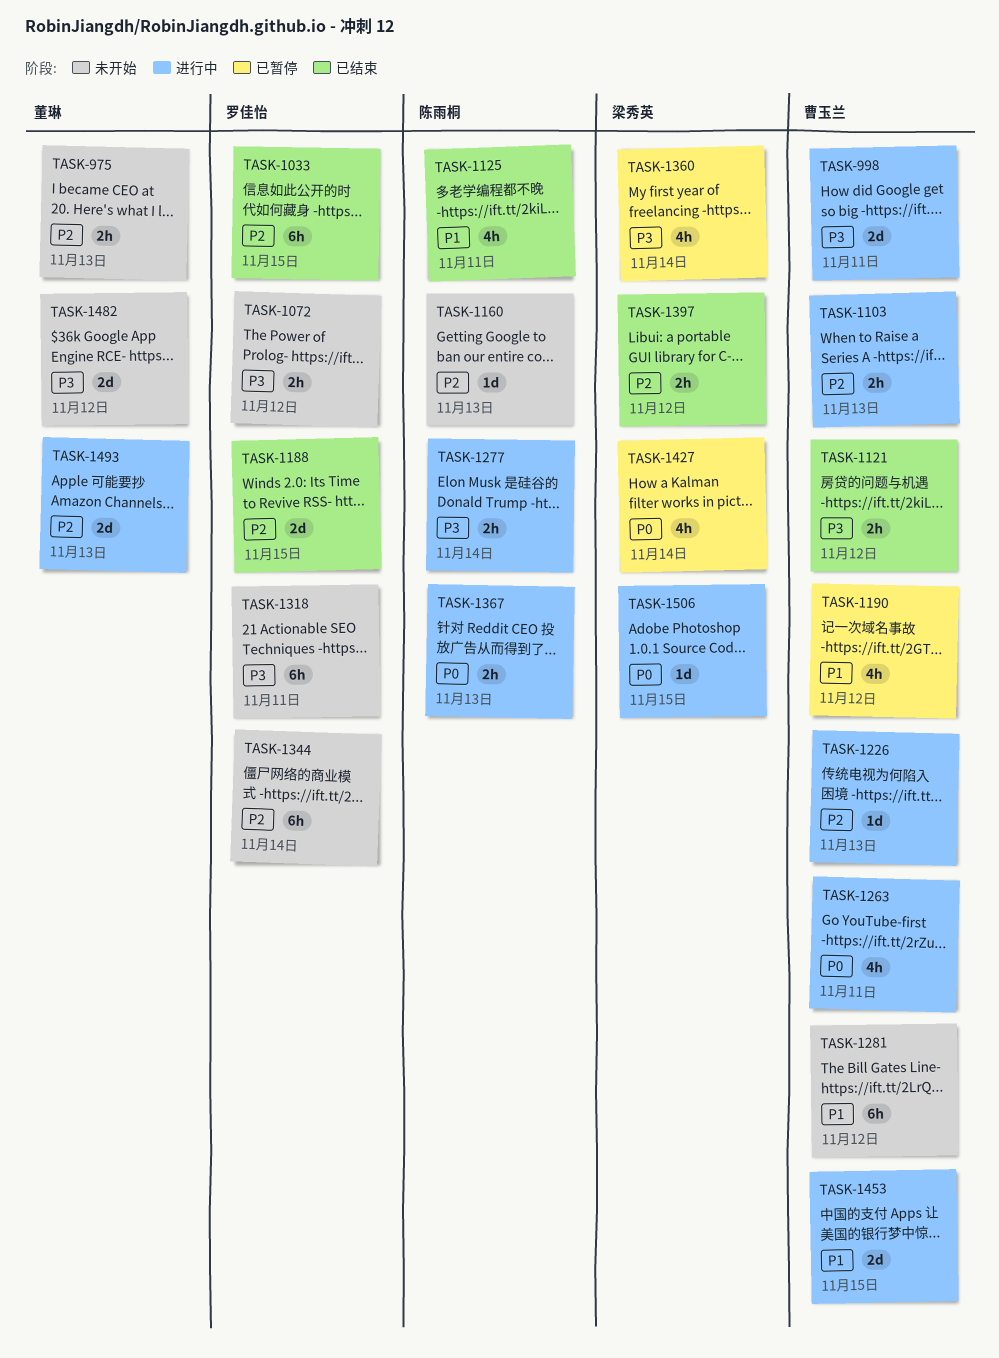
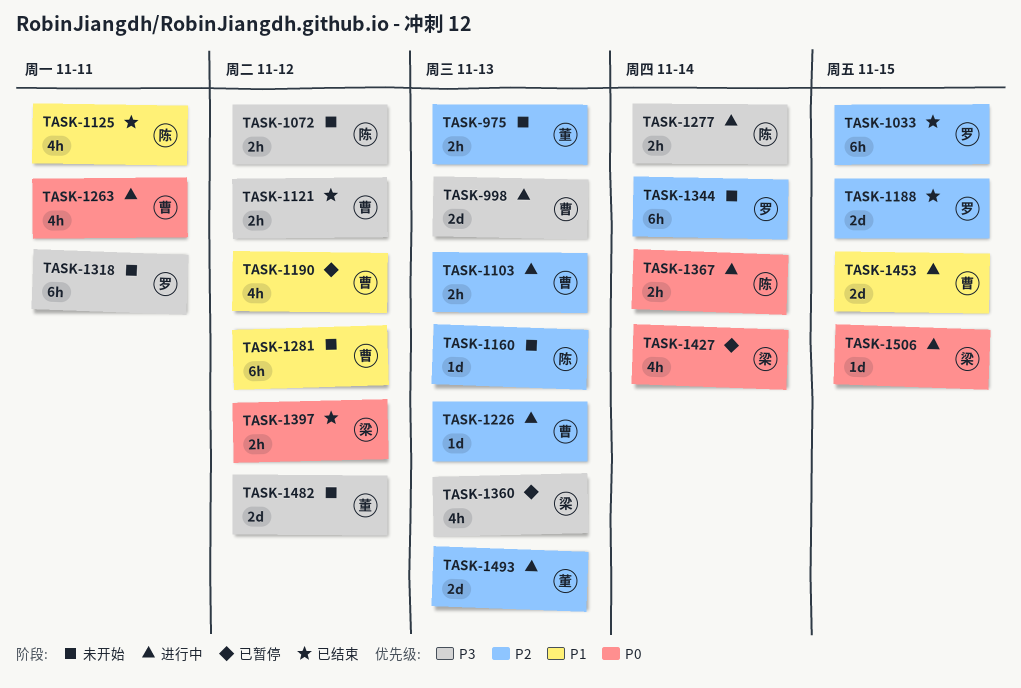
TASK-998, due: Nov 11 -> Nov 13
TASK-1072, owner: 罗佳怡 -> 陈雨桐
TASK-1360, due: Nov 14 -> Nov 13
TASK-1367, due: Nov 13 -> Nov 14
TASK-1397, priority: P2 -> P0

